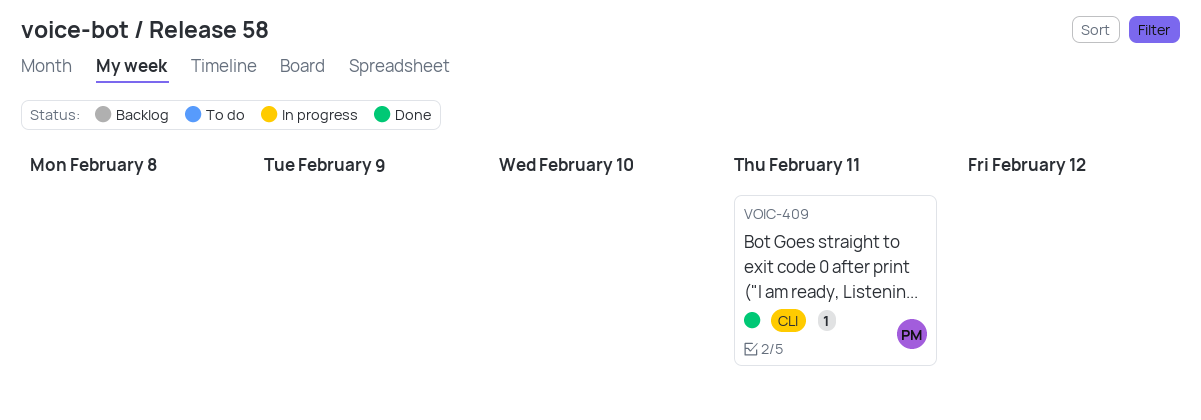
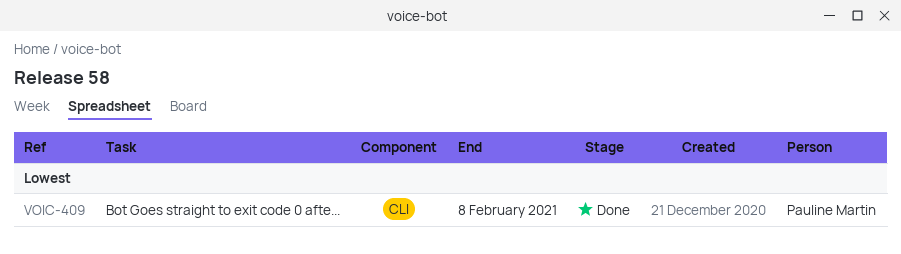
VOIC-409, due: Feb 11 -> Feb 8

